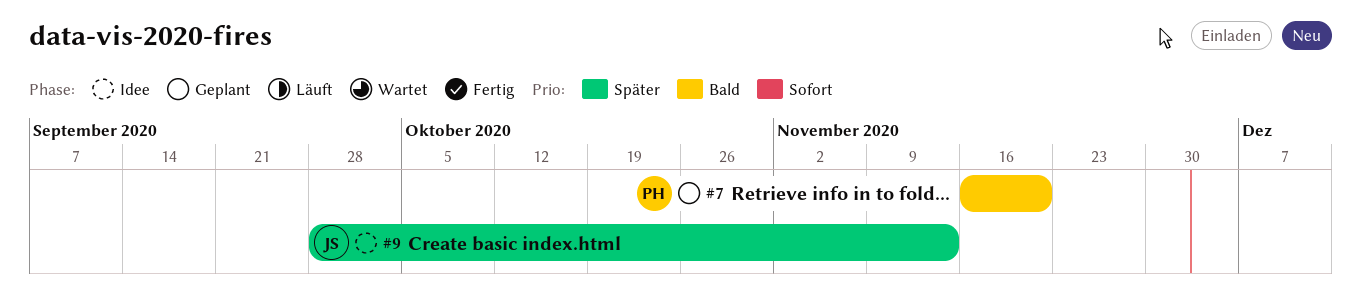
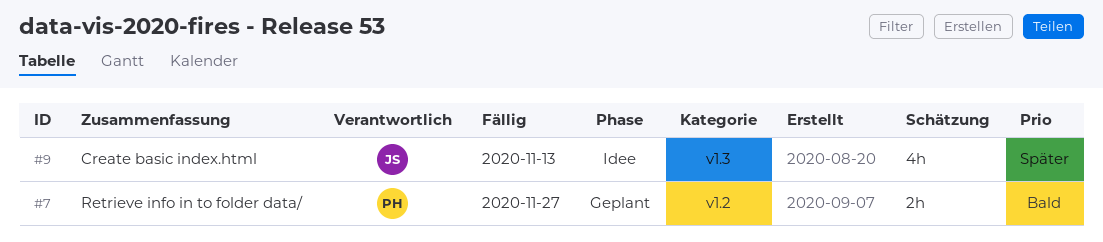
#7, due: Nov 20 -> Nov 27

